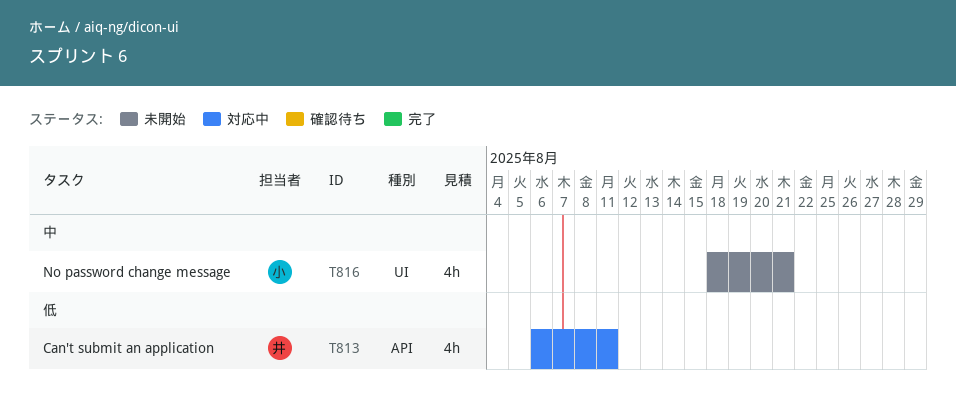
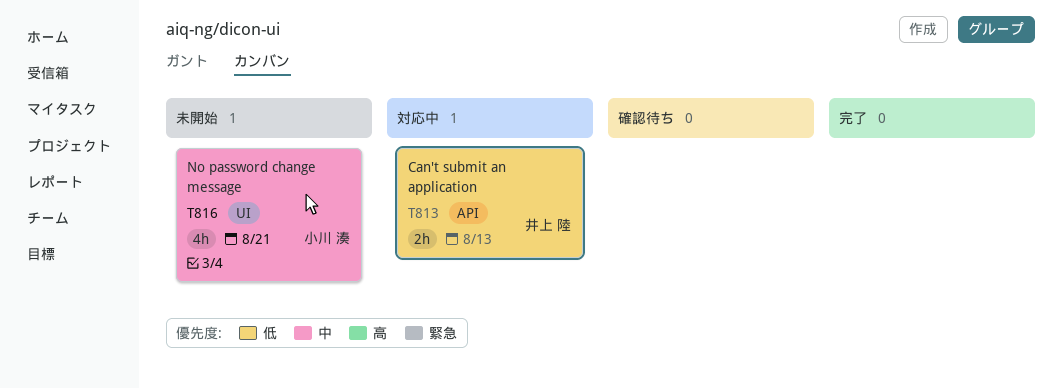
T813, estimate: 4h -> 2h
T813, due: Aug 11 -> Aug 13

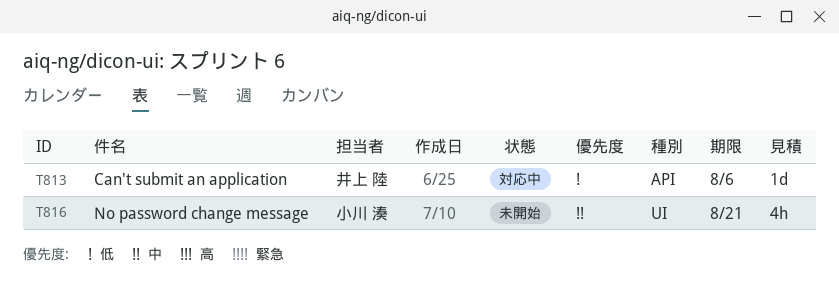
T813, estimate: 2h -> 1d
T813, due: Aug 13 -> Aug 6

